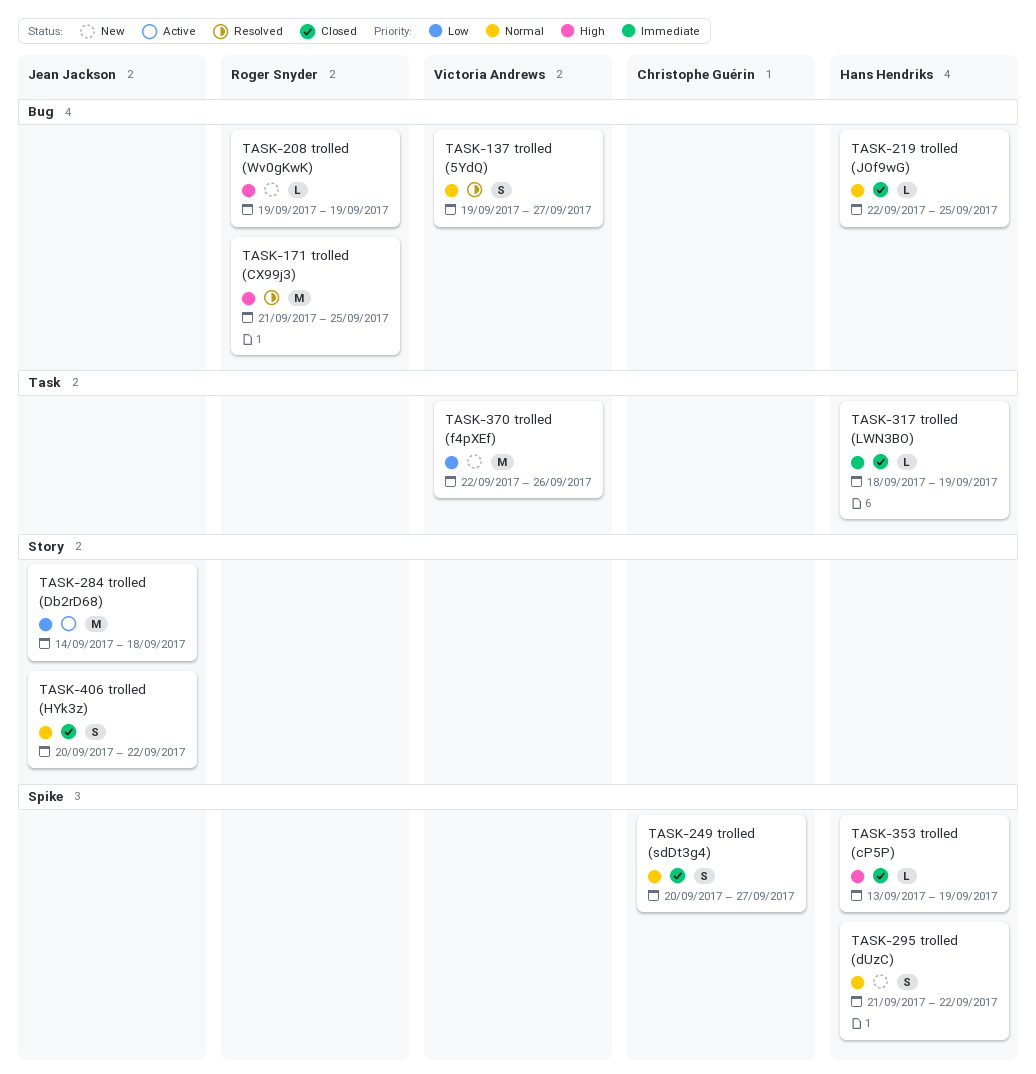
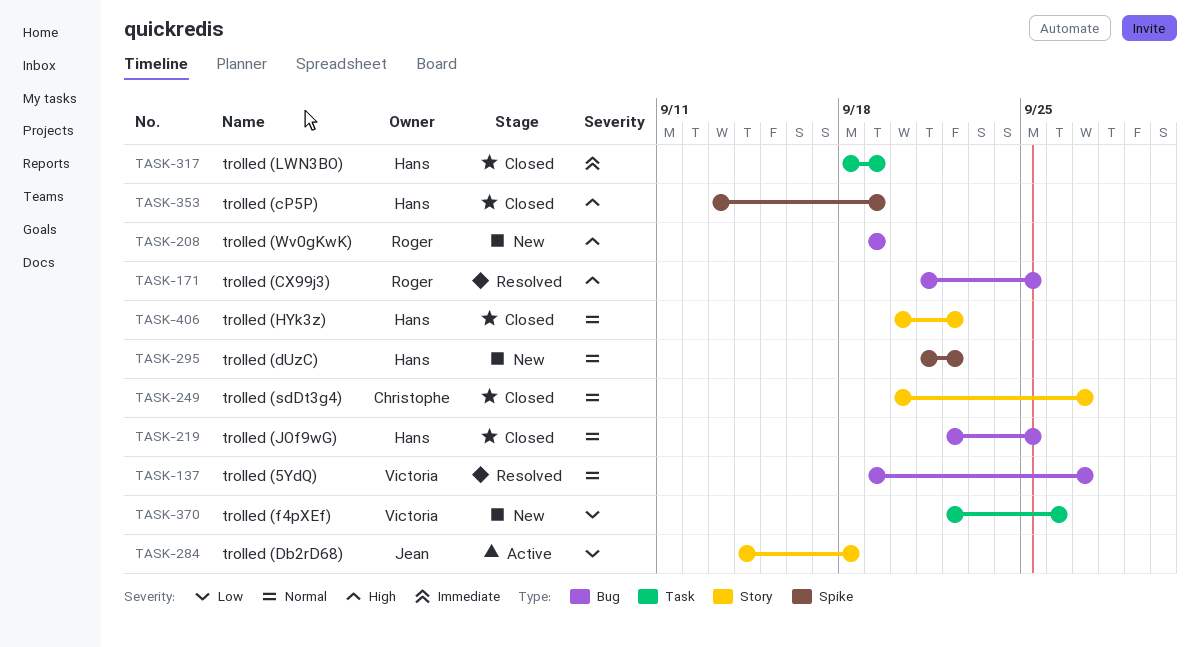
TASK-249, label: Spike -> Story
TASK-406, owner: Jean Jackson -> Hans Hendriks

